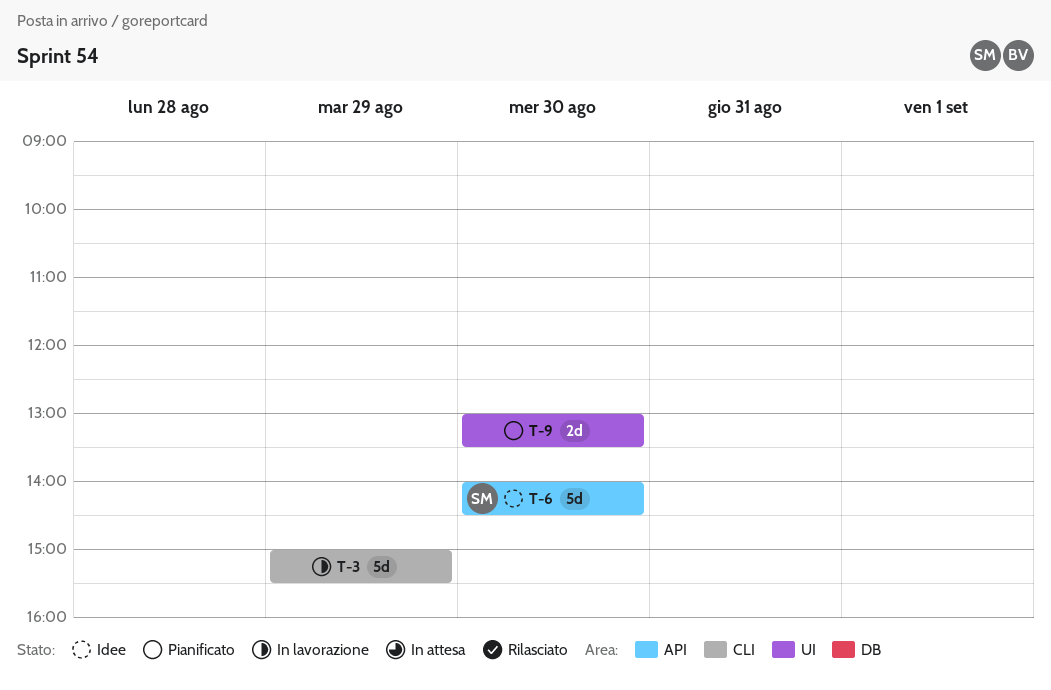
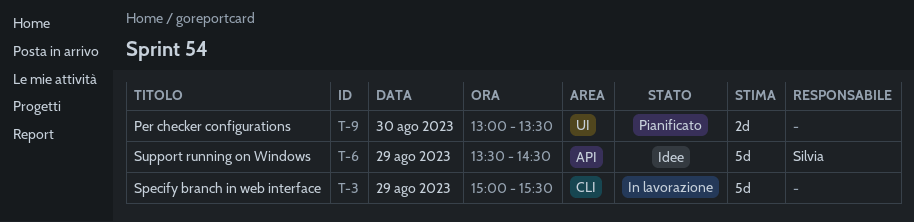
T-6, day: Aug 30 -> Aug 29
T-6, begins: 14:00 -> 13:30

